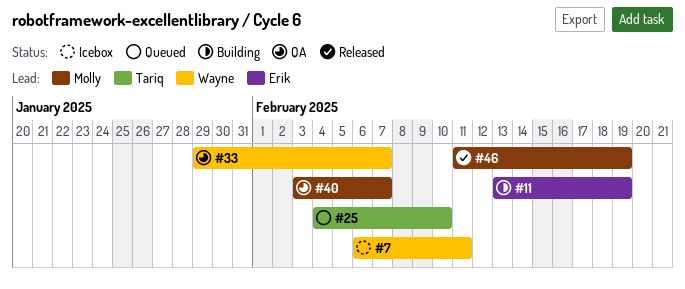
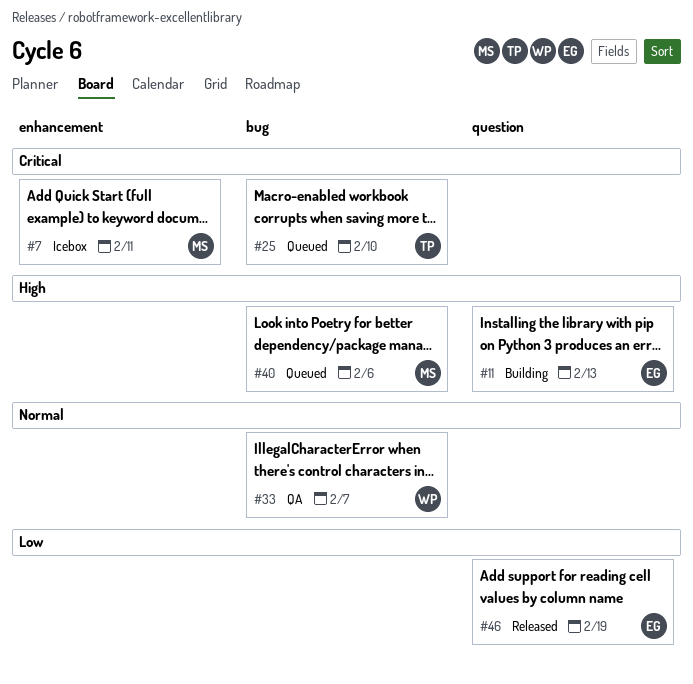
#7, owner: Wayne -> Molly
#11, due: Feb 19 -> Feb 13
#40, status: QA -> Queued
#40, due: Feb 7 -> Feb 6
#46, owner: Molly -> Erik

